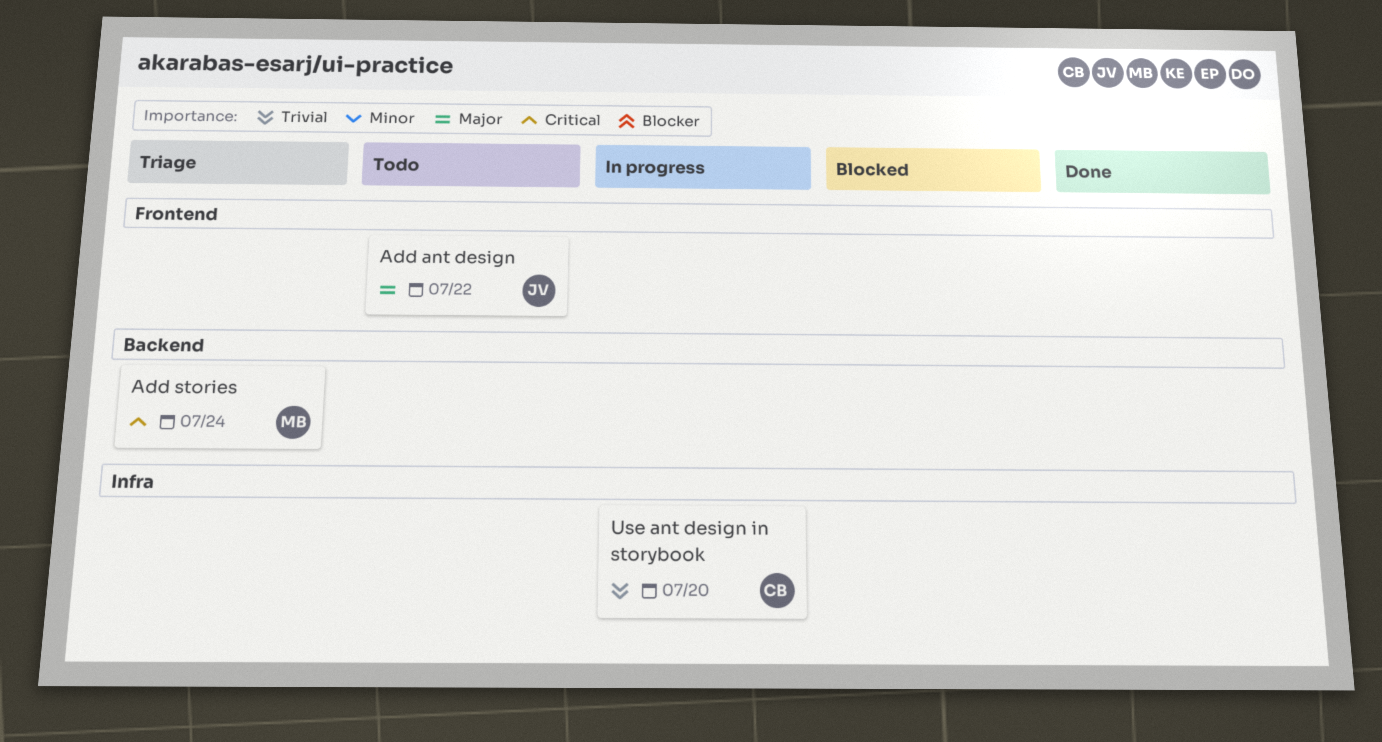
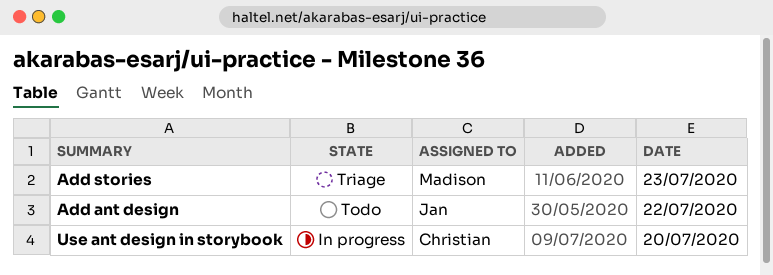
Add stories, day: Jul 24 -> Jul 23

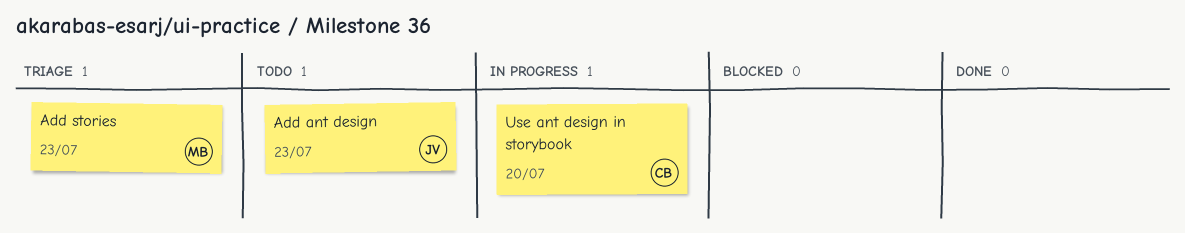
Add ant design, day: Jul 22 -> Jul 23

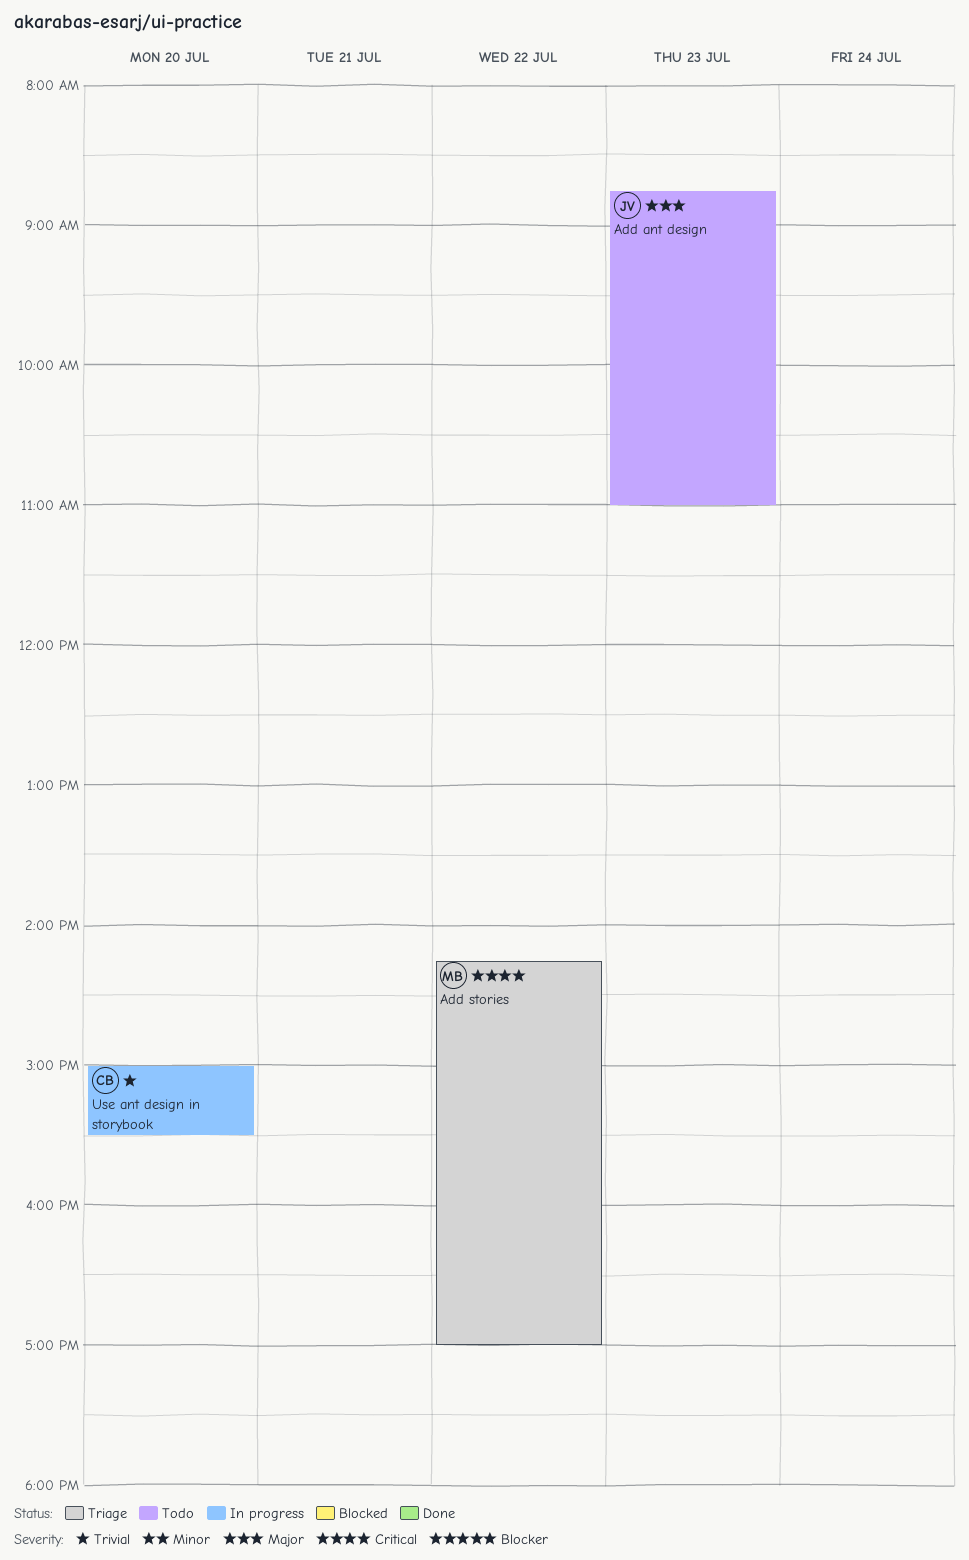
Add stories, day: Jul 23 -> Jul 22

